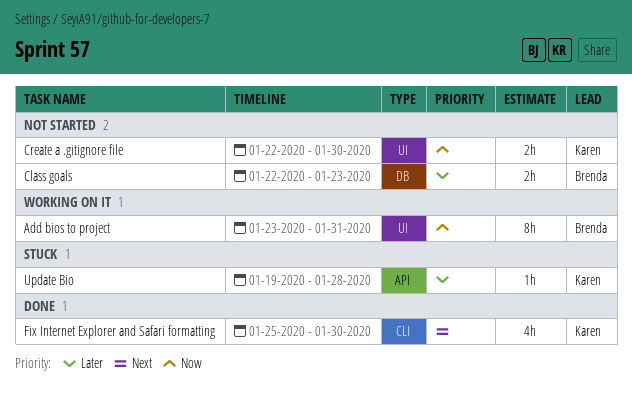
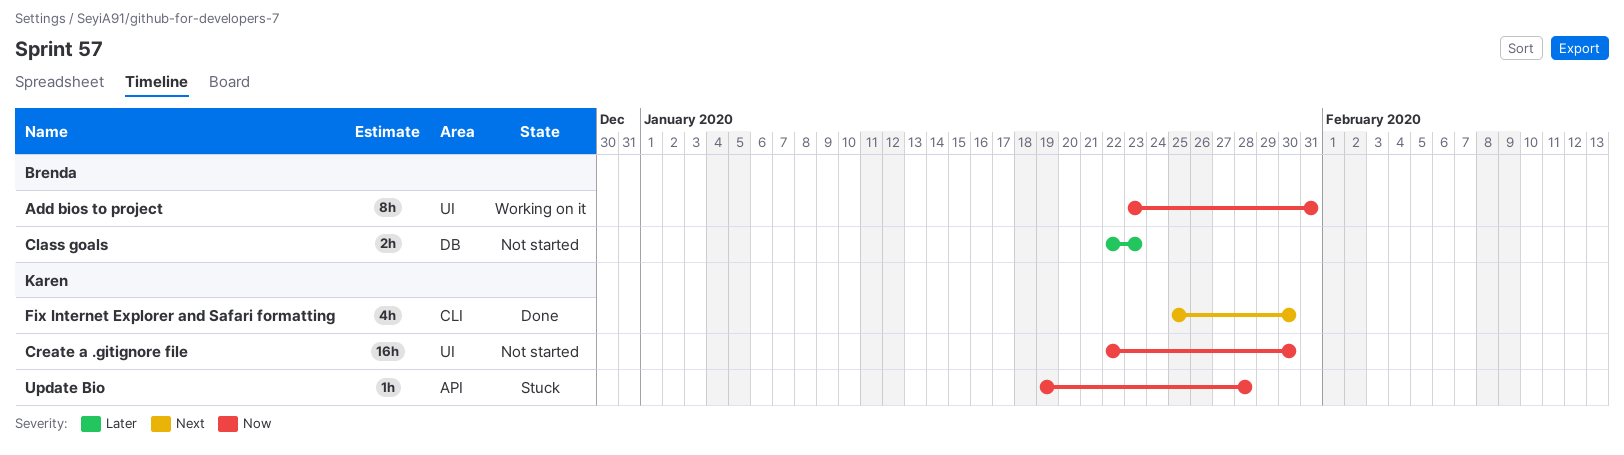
Create a .gitignore file, estimate: 2h -> 16h
Update Bio, priority: Later -> Now

